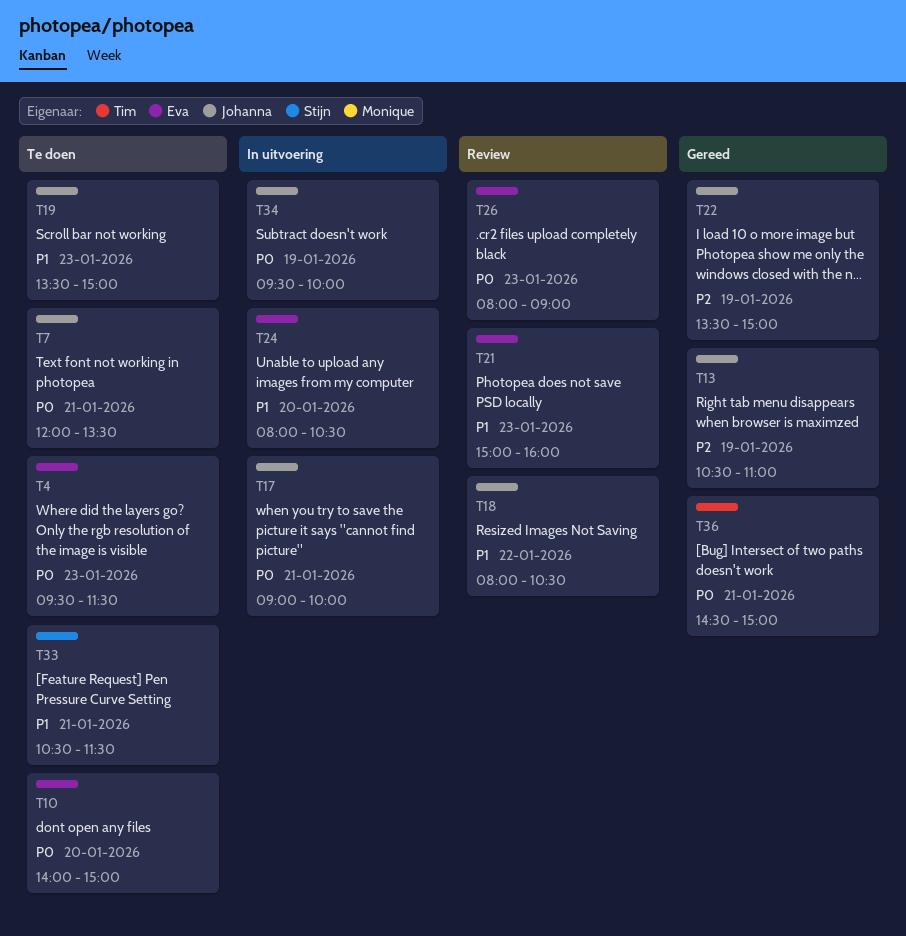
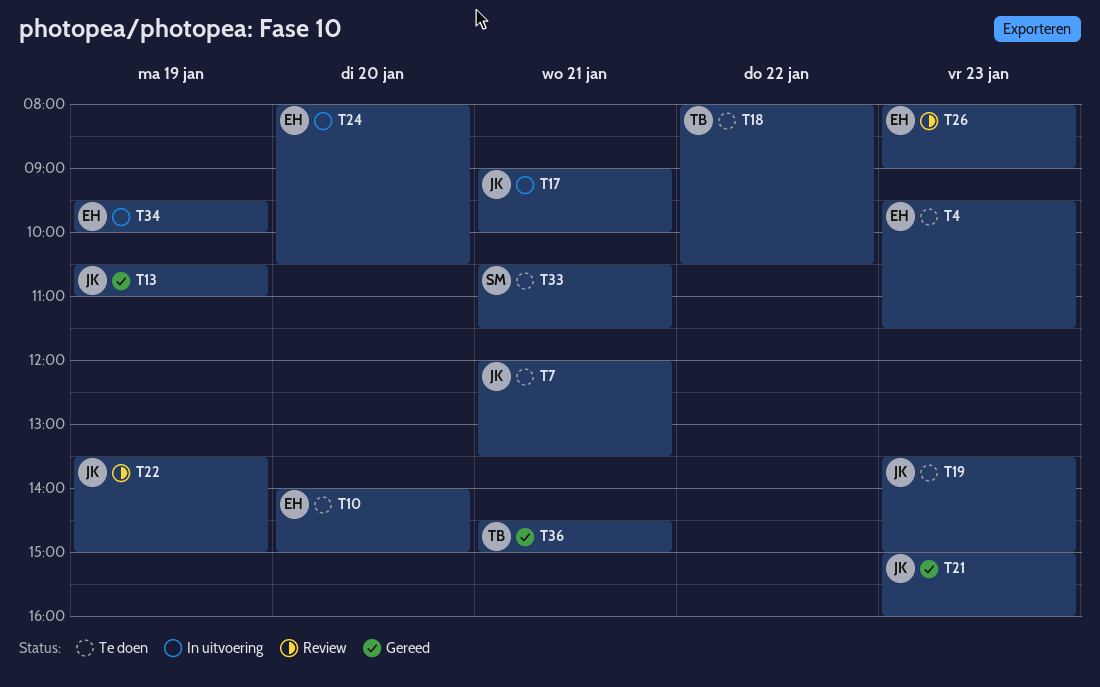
T18, status: Review -> Te doen
T18, owner: Johanna -> Tim
T21, status: Review -> Gereed
T21, owner: Eva -> Johanna
T22, status: Gereed -> Review
T34, owner: Johanna -> Eva

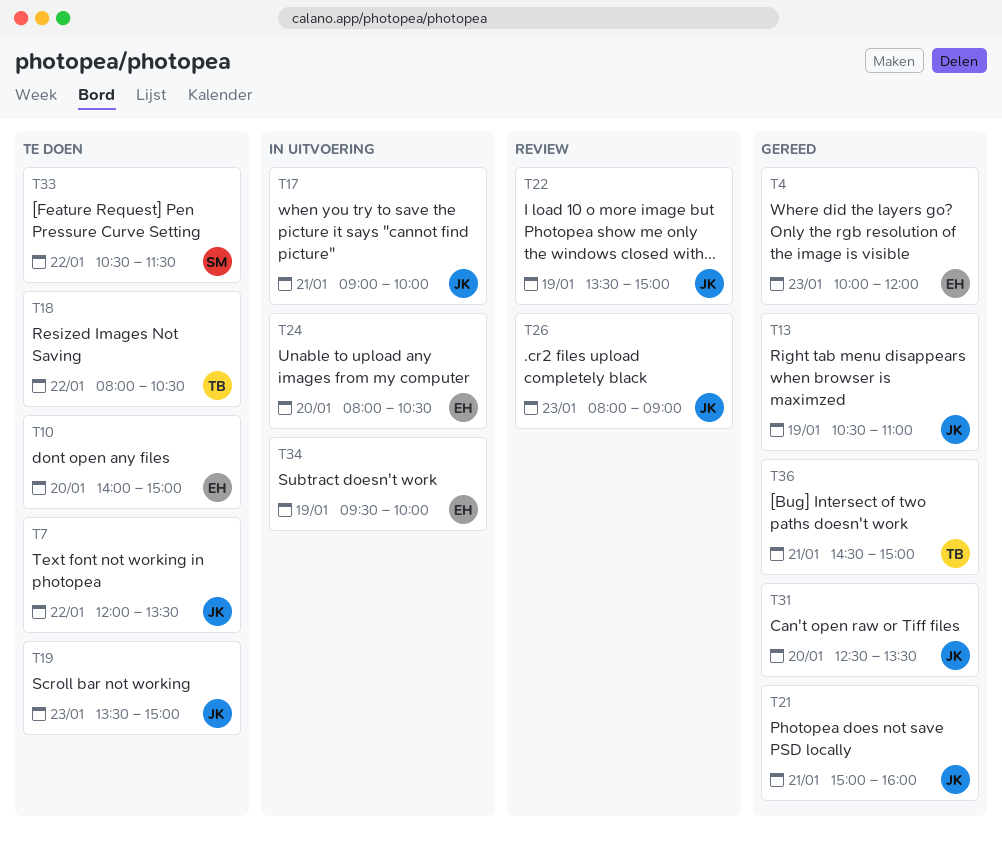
T4, status: Te doen -> Gereed
T4, begins: 09:30 -> 10:00
T4, ends: 11:30 -> 12:00
T7, day: Jan 21 -> Jan 22
T21, day: Jan 23 -> Jan 21
T26, owner: EH -> JK
T31: none -> present
T33, day: Jan 21 -> Jan 22

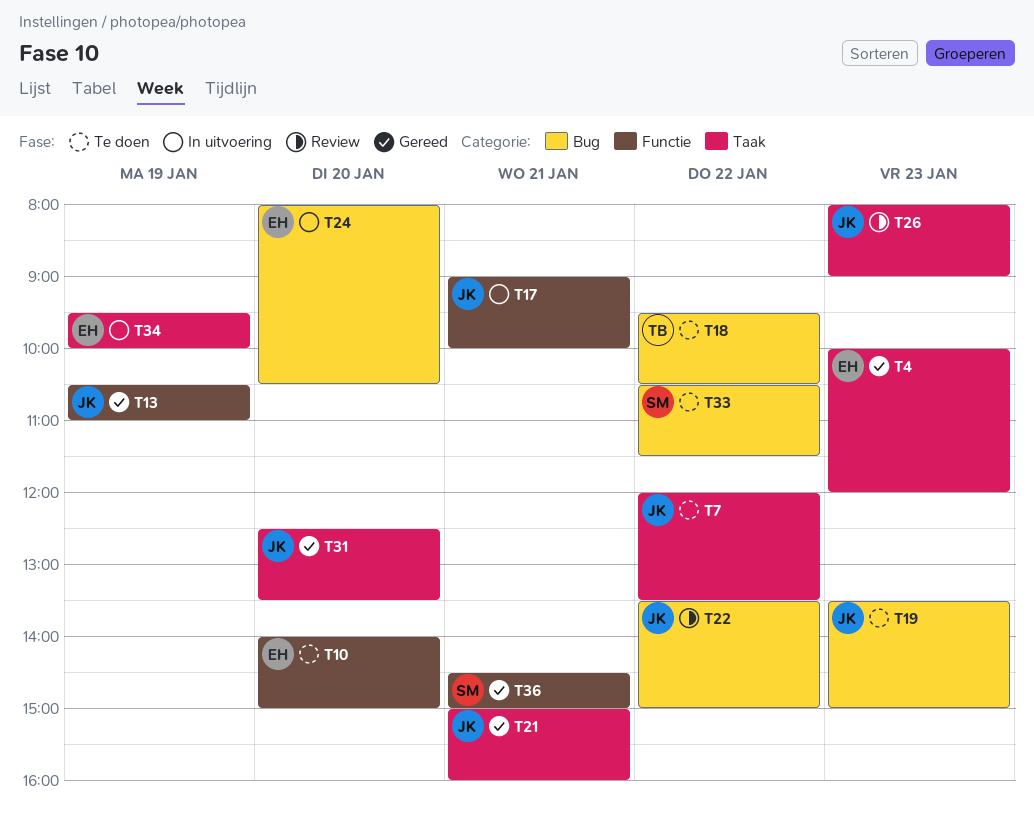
T18, begins: 08:00 -> 09:30
T22, day: Jan 19 -> Jan 22
T36, owner: TB -> SM

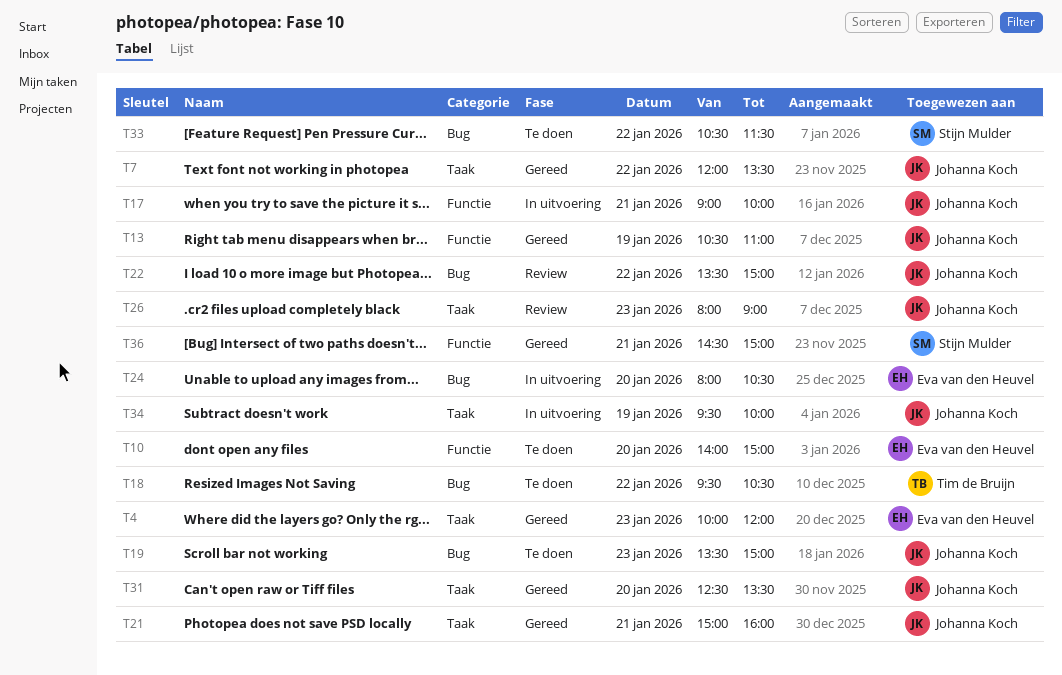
T7, status: Te doen -> Gereed
T34, owner: Eva van den Heuvel -> Johanna Koch

